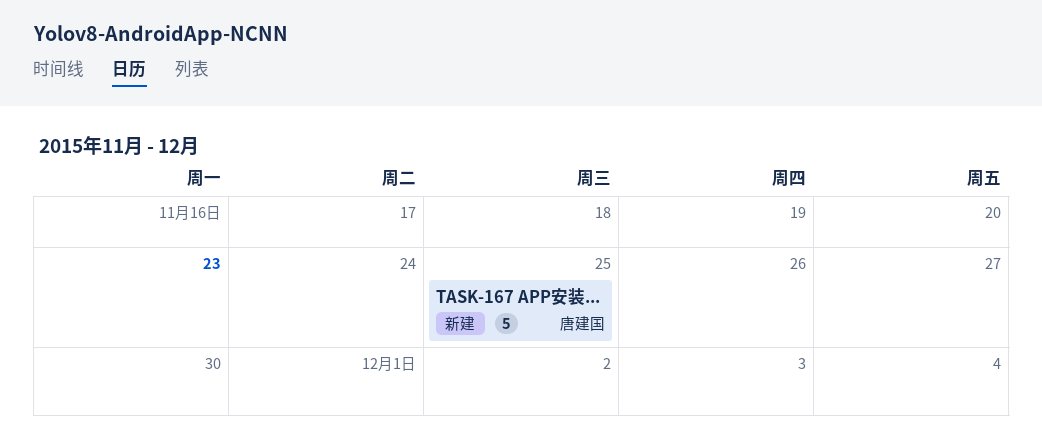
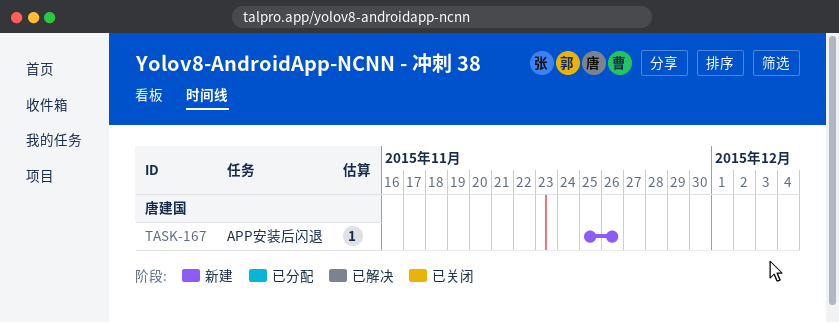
TASK-167, estimate: 5 -> 1
TASK-167, due: Nov 25 -> Nov 26

